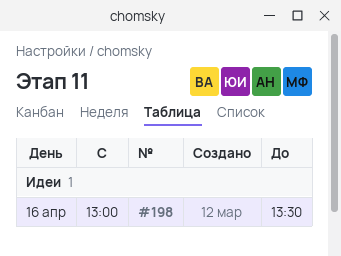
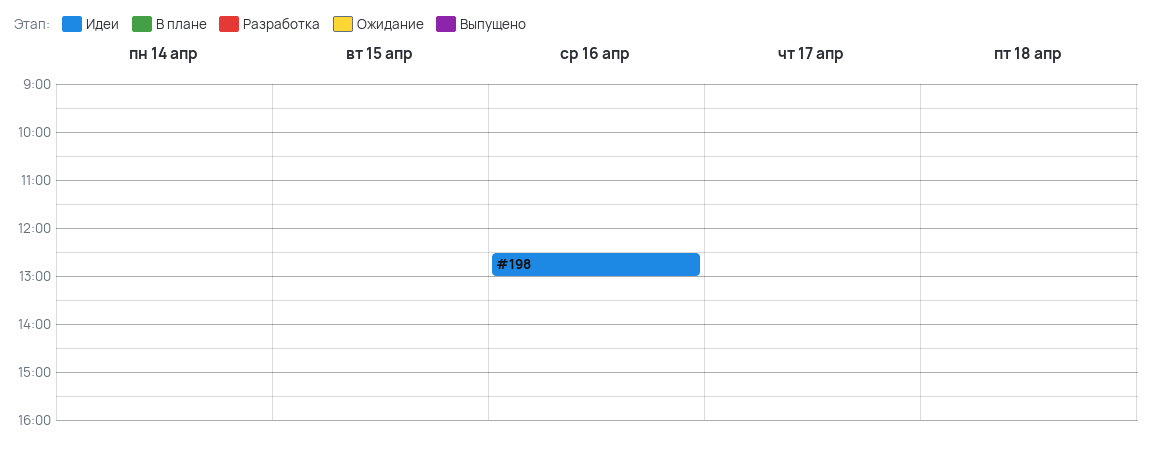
#198, begins: 13:00 -> 12:30
#198, ends: 13:30 -> 13:00

